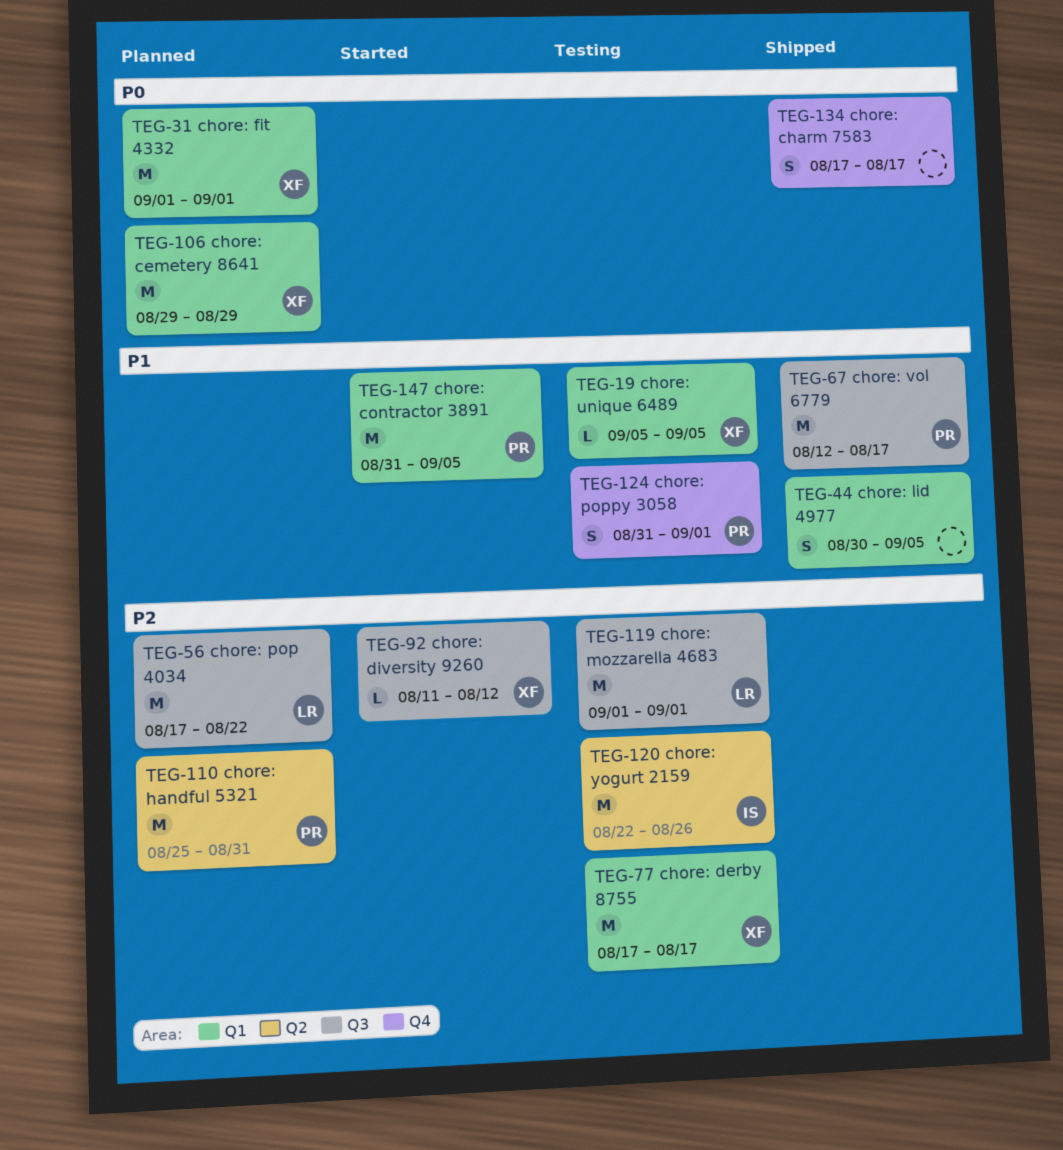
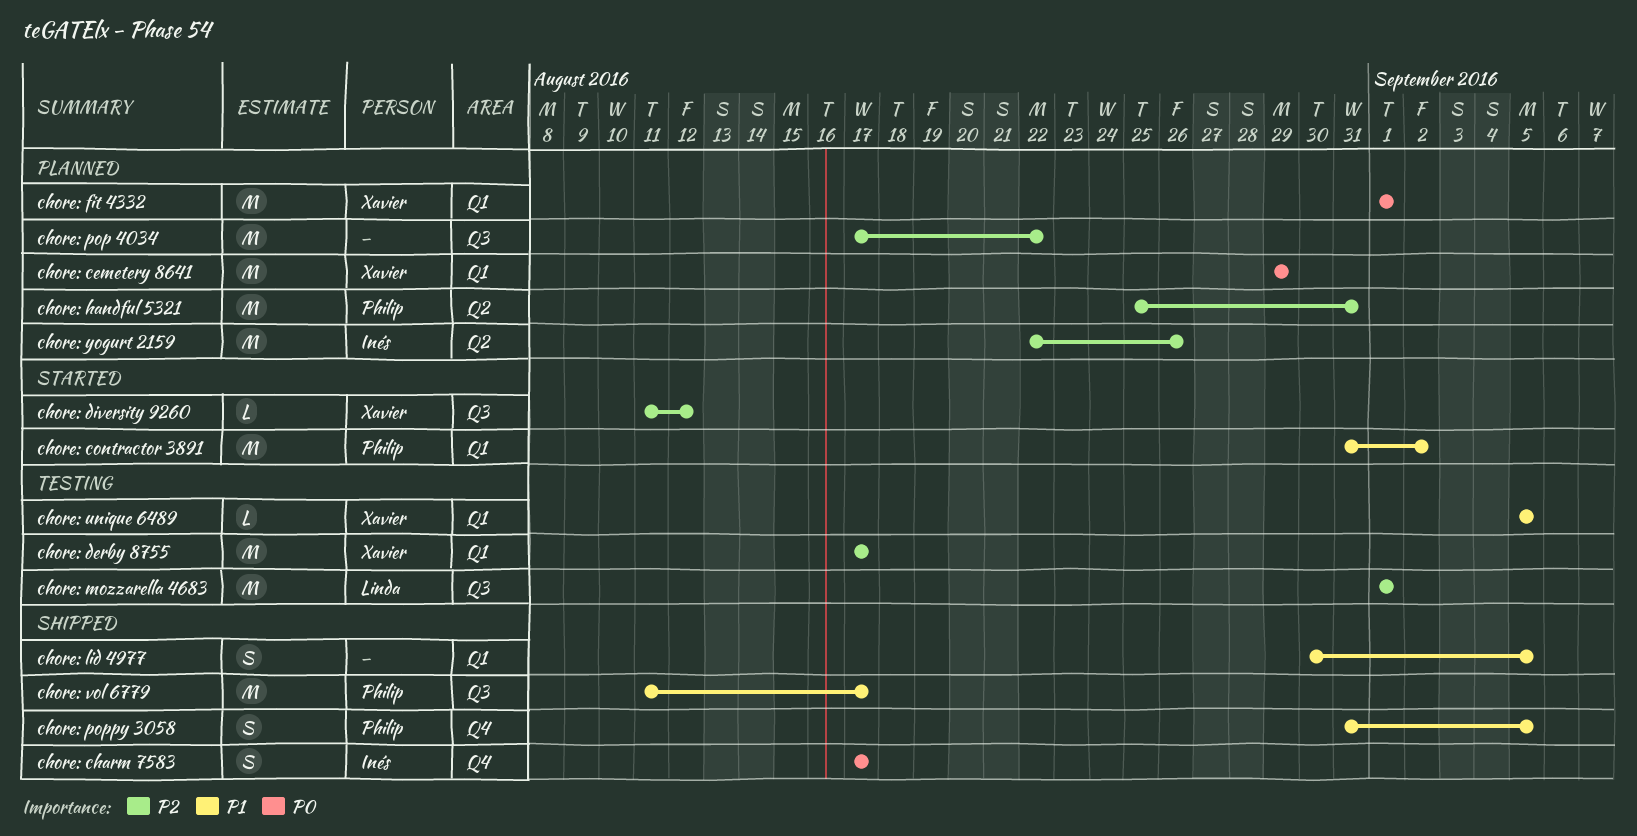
chore: charm 7583, owner: none -> Inés
chore: contractor 3891, due: Sep 5 -> Sep 2
chore: pop 4034, owner: Linda -> none
chore: poppy 3058, status: Testing -> Shipped
chore: poppy 3058, due: Sep 1 -> Sep 5
chore: vol 6779, start: Aug 12 -> Aug 11
chore: yogurt 2159, status: Testing -> Planned

